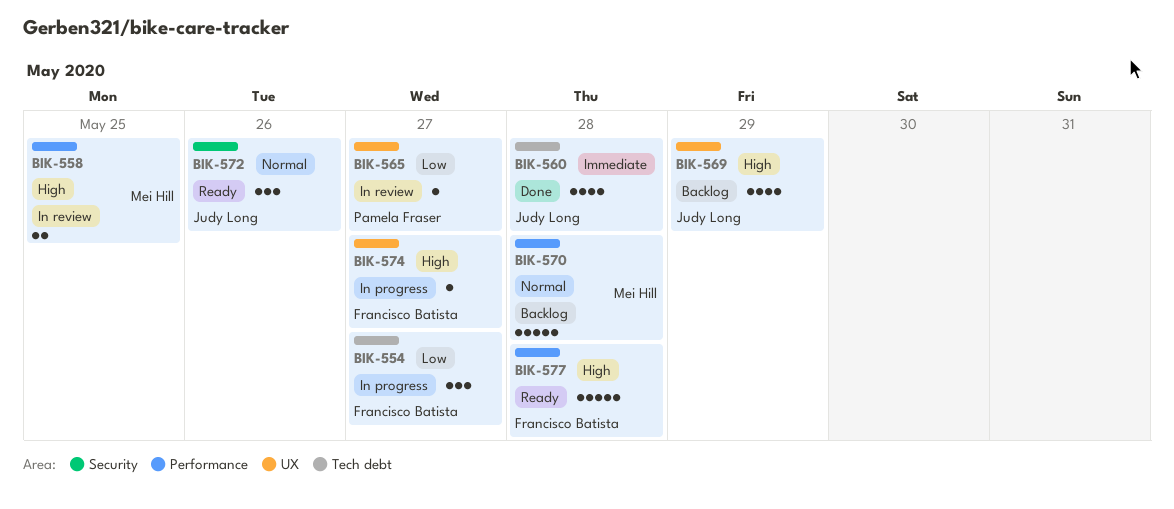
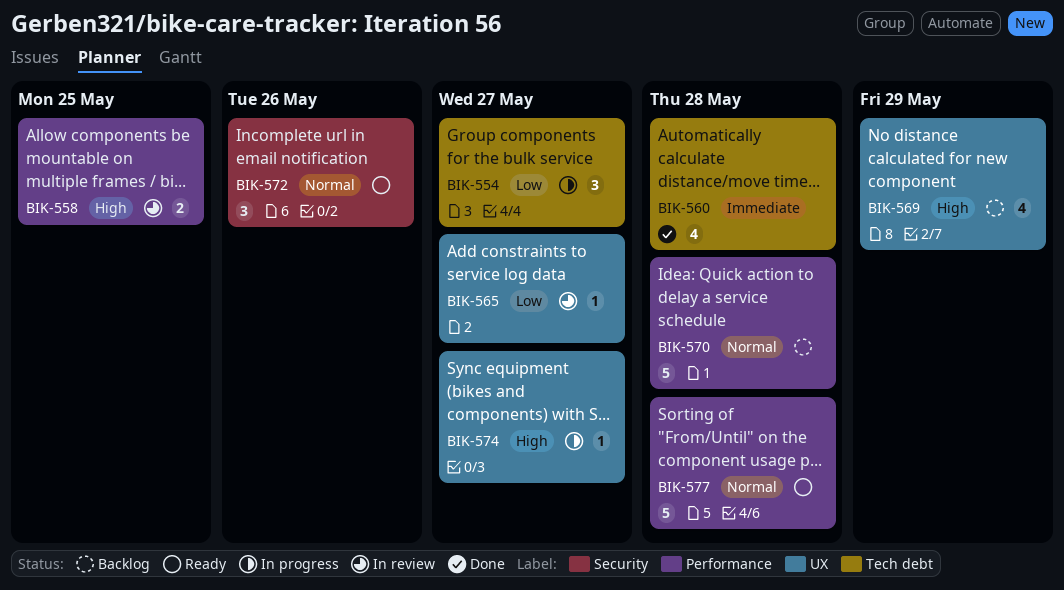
BIK-577, priority: High -> Normal

